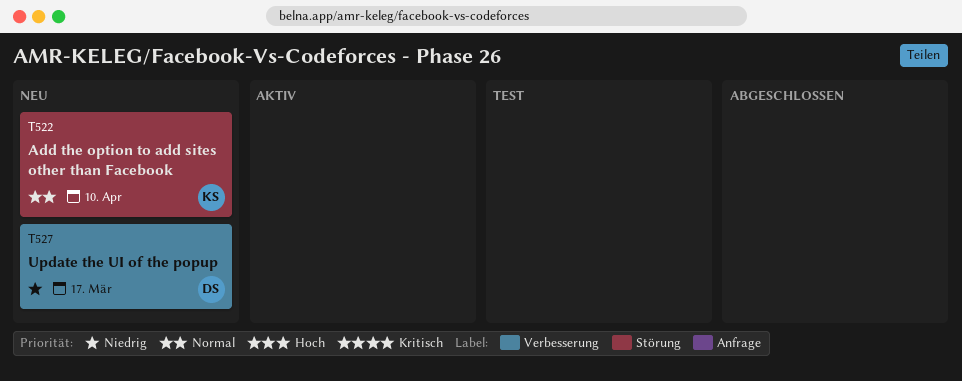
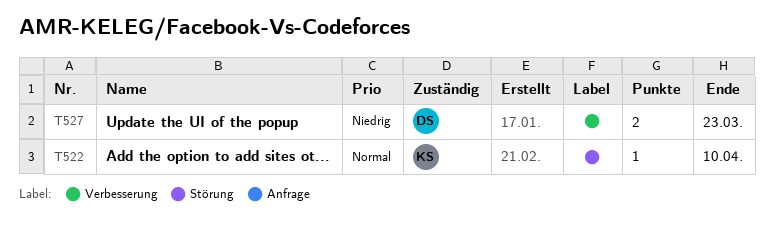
T527, due: Mar 17 -> Mar 23

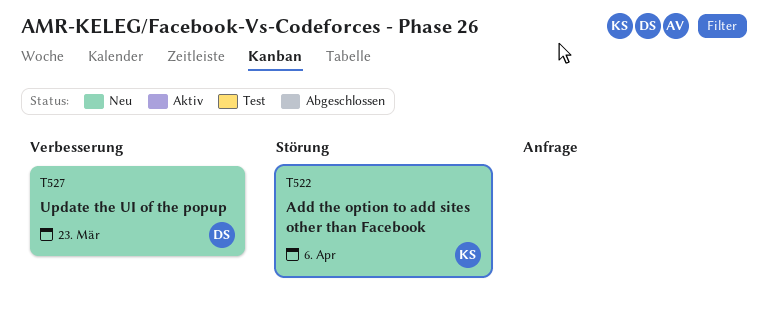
T522, due: Apr 10 -> Apr 6

